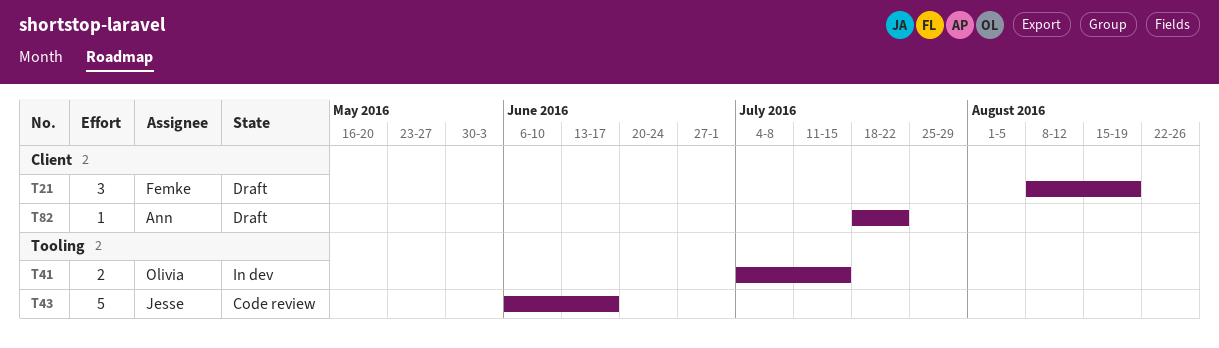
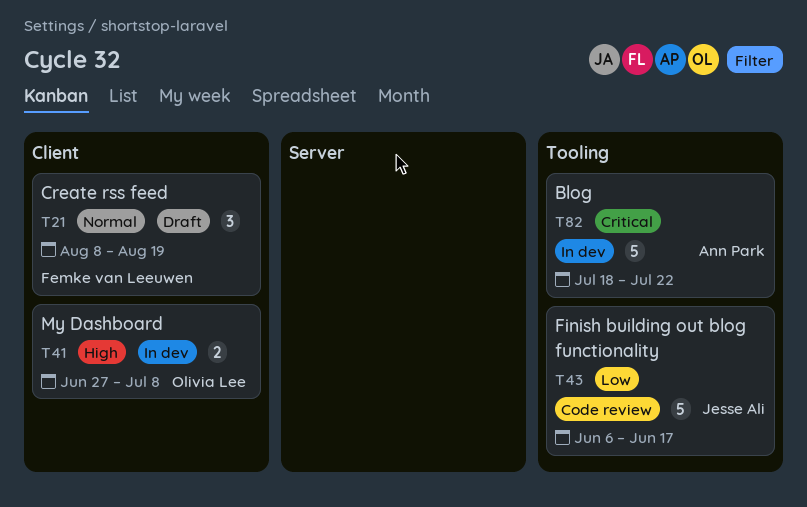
T41, label: Tooling -> Client
T41, start: Jul 4 -> Jun 27
T41, due: Jul 15 -> Jul 8
T82, status: Draft -> In dev
T82, label: Client -> Tooling
T82, estimate: 1 -> 5

